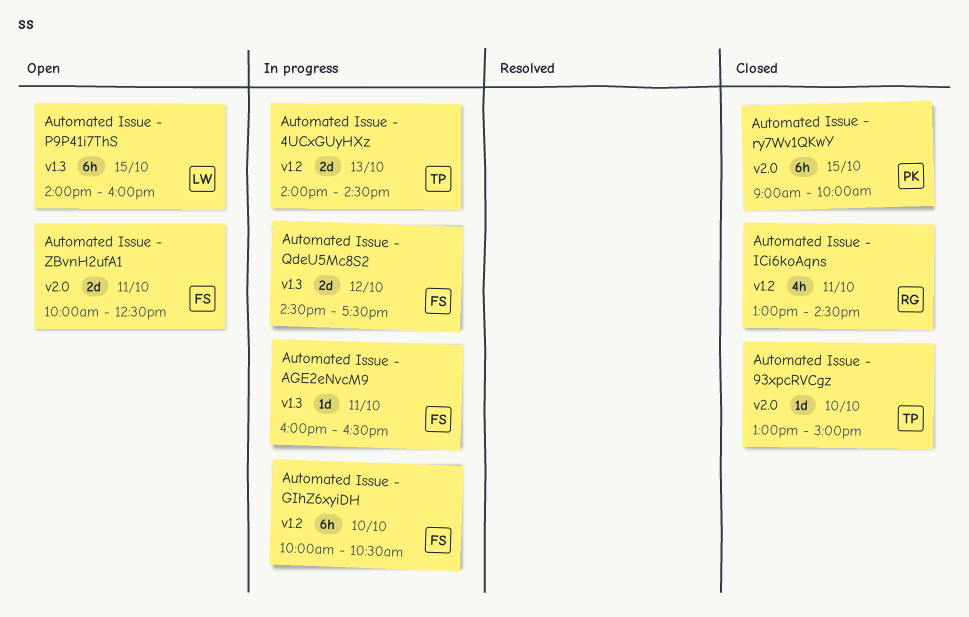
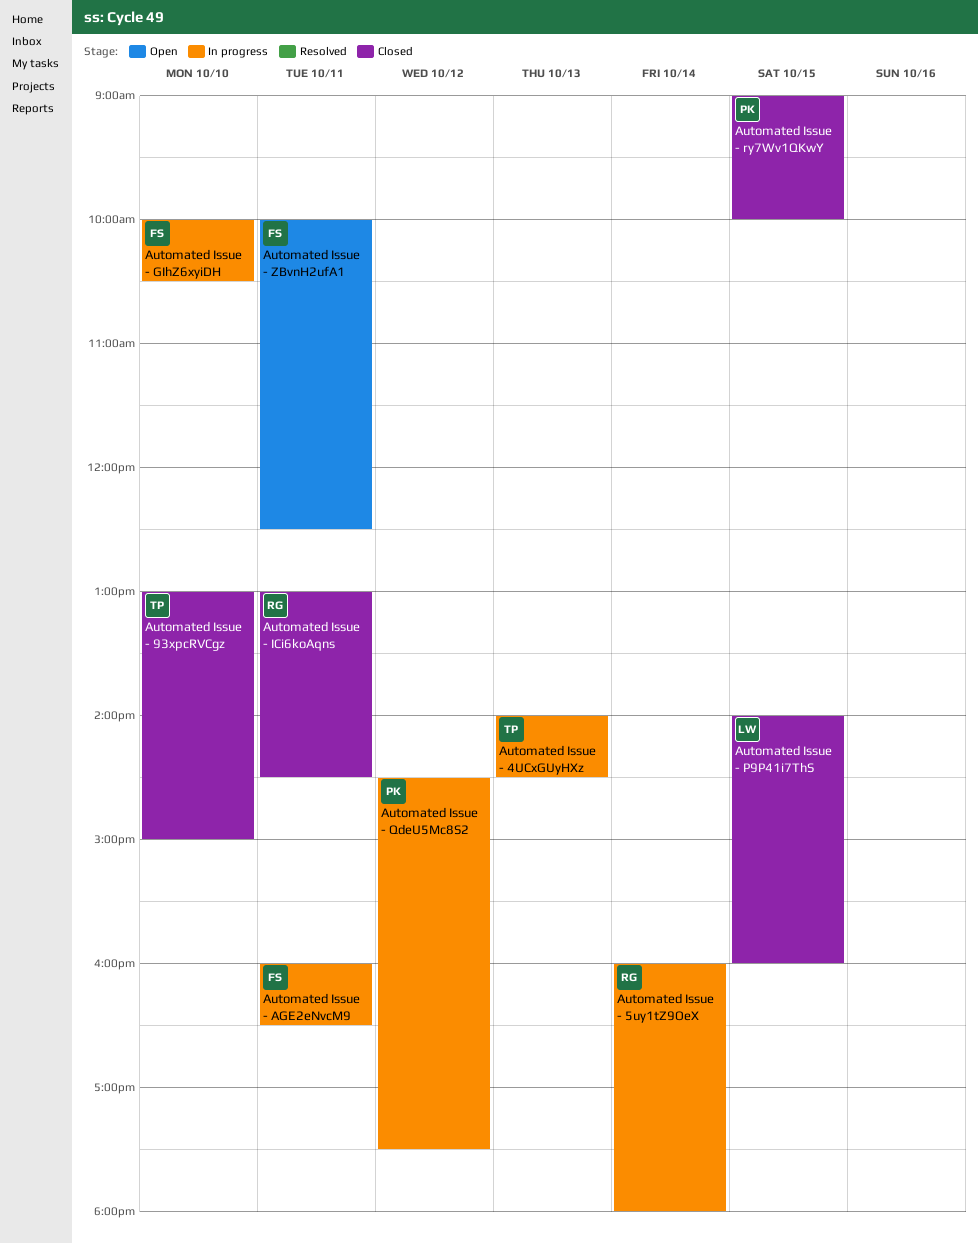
Automated Issue - 5uy1tZ9OeX: none -> present
Automated Issue - P9P41i7ThS, status: Open -> Closed
Automated Issue - QdeU5Mc8S2, owner: FS -> PK

